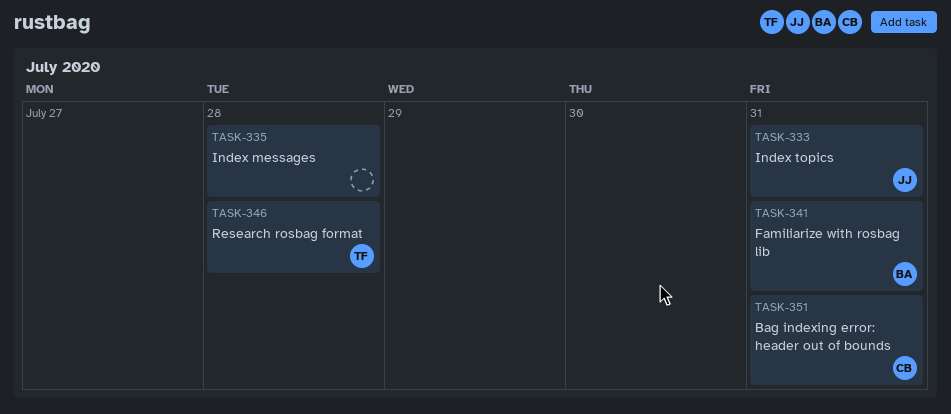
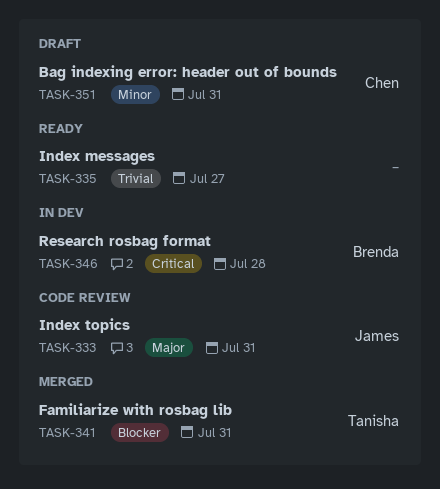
TASK-335, due: Jul 28 -> Jul 27
TASK-341, owner: Brenda -> Tanisha
TASK-346, owner: Tanisha -> Brenda

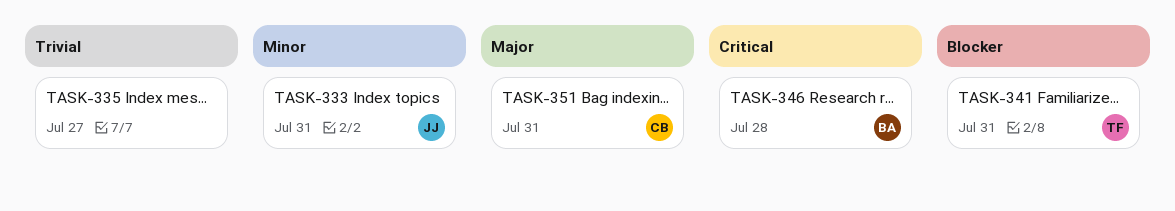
TASK-333, priority: Major -> Minor
TASK-351, priority: Minor -> Major

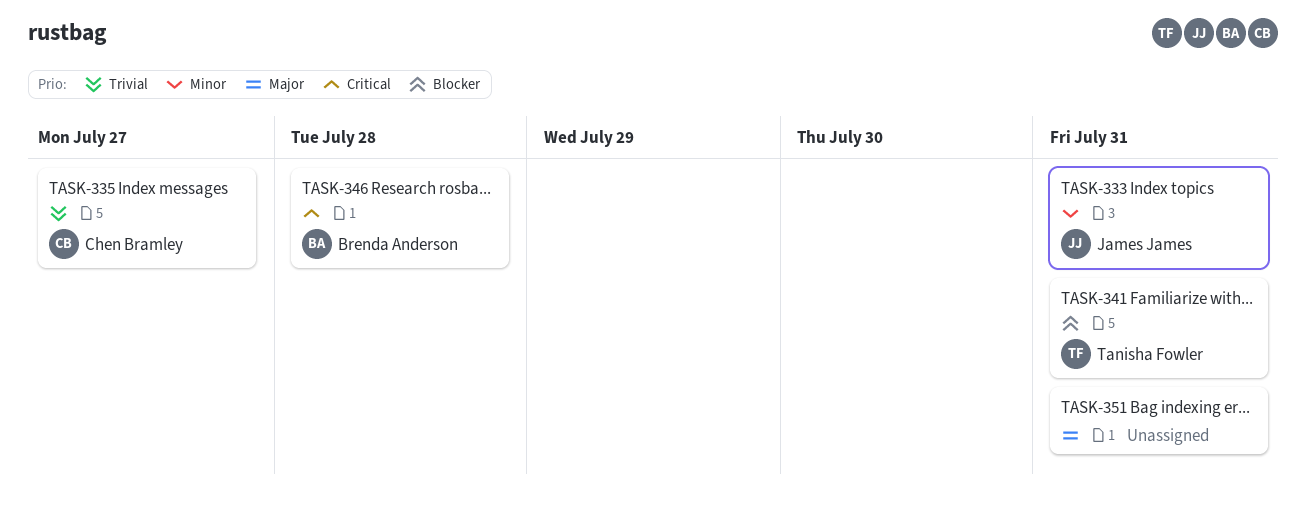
TASK-335, owner: none -> Chen Bramley
TASK-351, owner: Chen Bramley -> none

